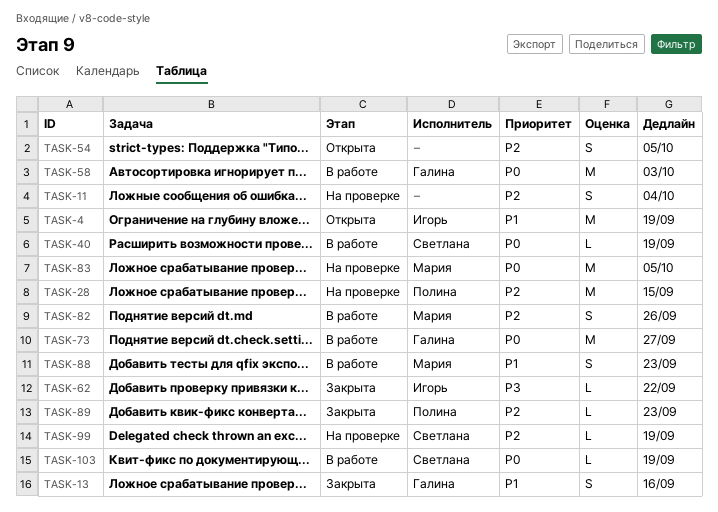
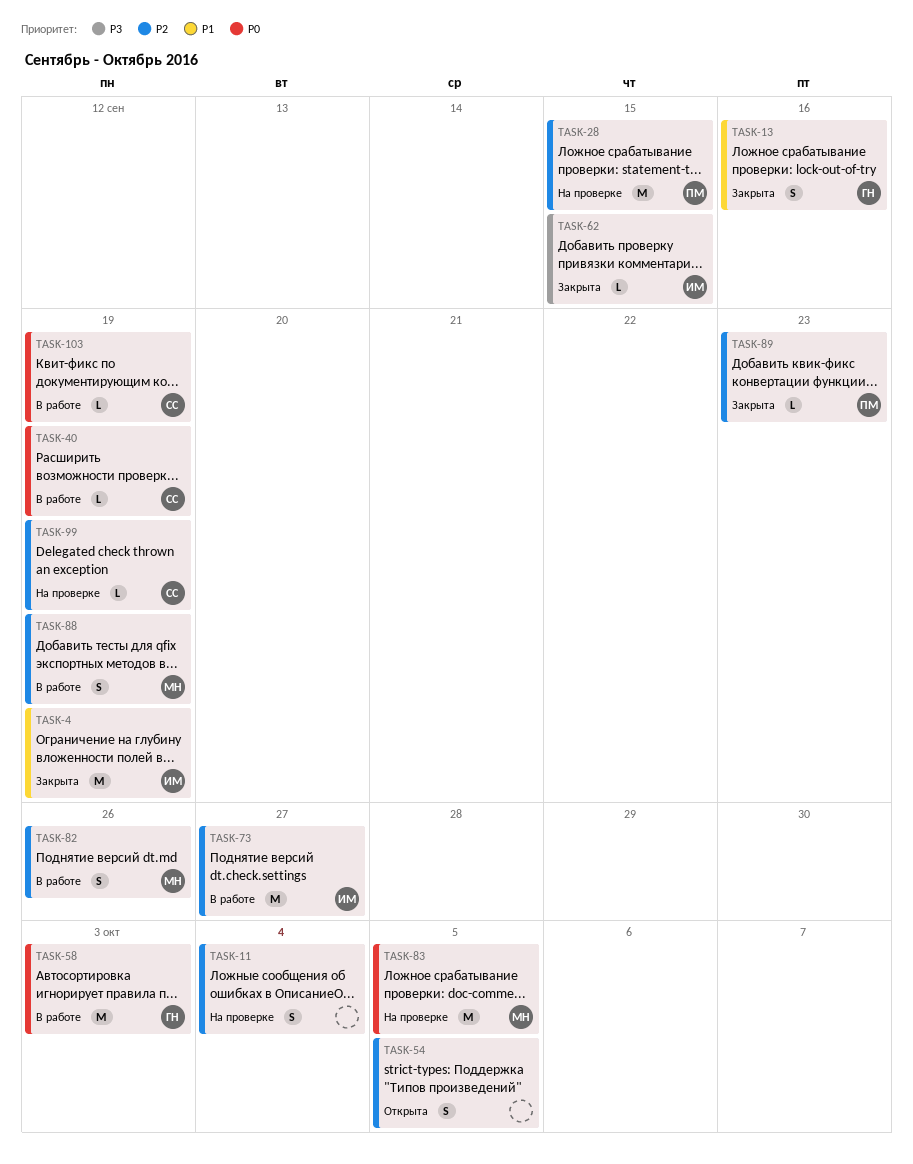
TASK-4, status: Открыта -> Закрыта
TASK-62, due: Sep 22 -> Sep 15
TASK-73, owner: Галина -> Игорь
TASK-73, priority: P0 -> P2
TASK-88, priority: P1 -> P2
TASK-88, due: Sep 23 -> Sep 19

